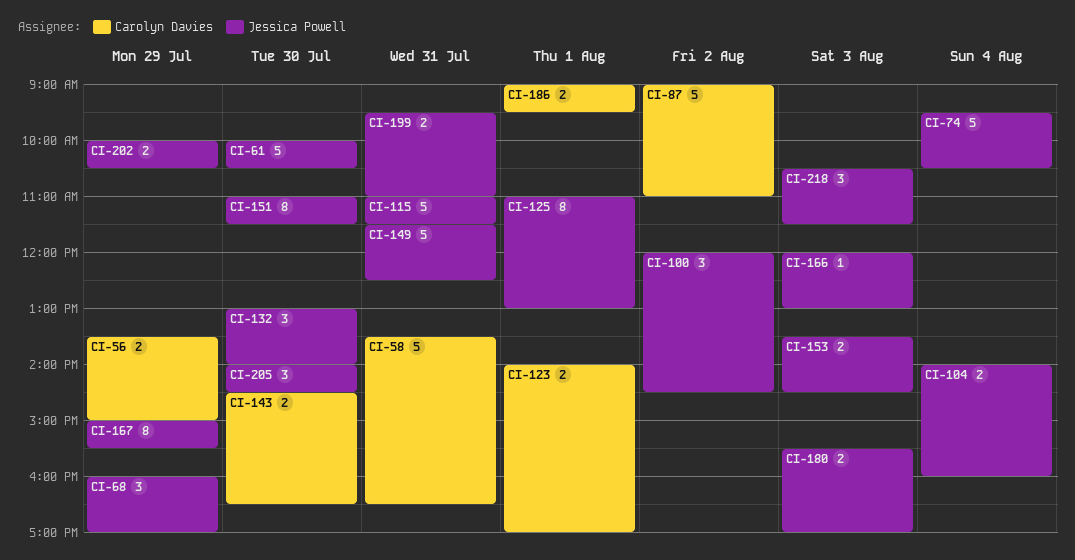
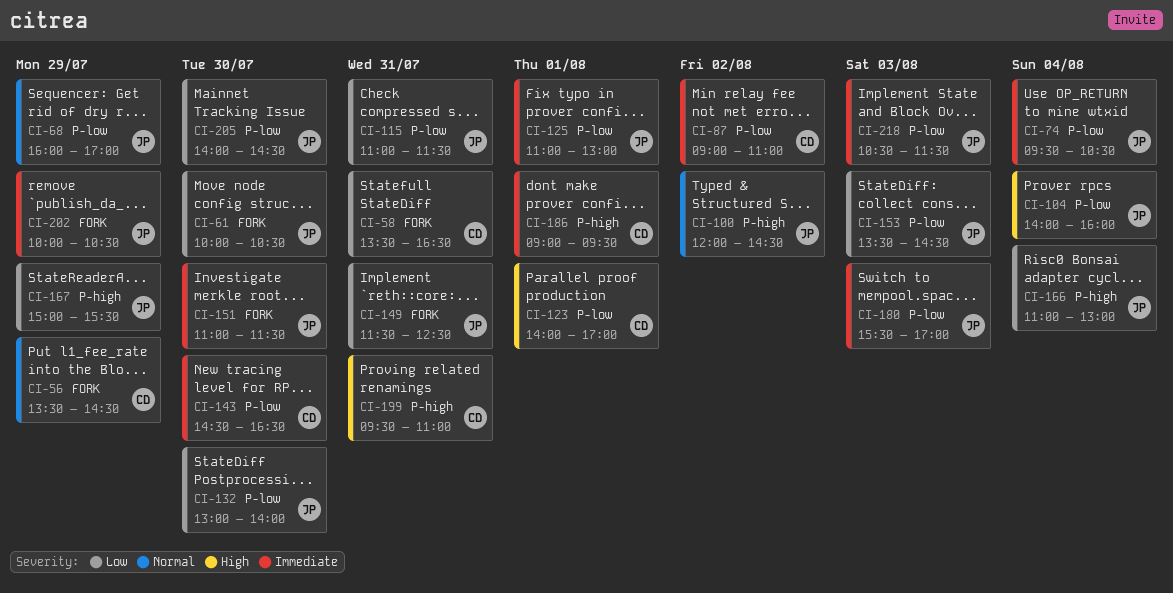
CI-56, ends: 15:00 -> 14:30
CI-166, day: Aug 3 -> Aug 4
CI-166, begins: 12:00 -> 11:00
CI-199, owner: Jessica Powell -> Carolyn Davies

